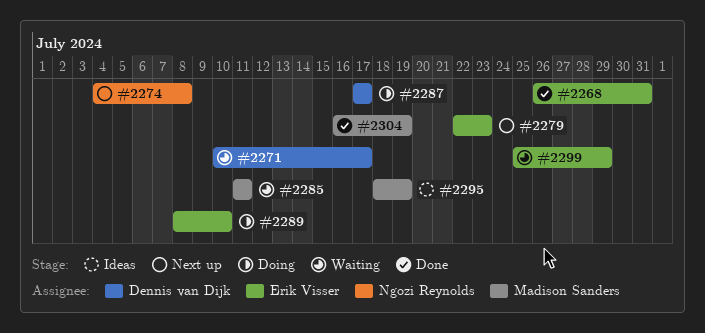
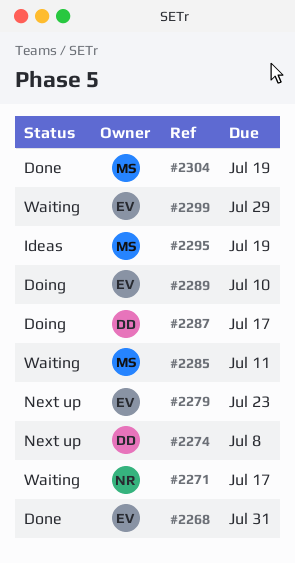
#2271, owner: Dennis van Dijk -> Ngozi Reynolds
#2274, owner: Ngozi Reynolds -> Dennis van Dijk

